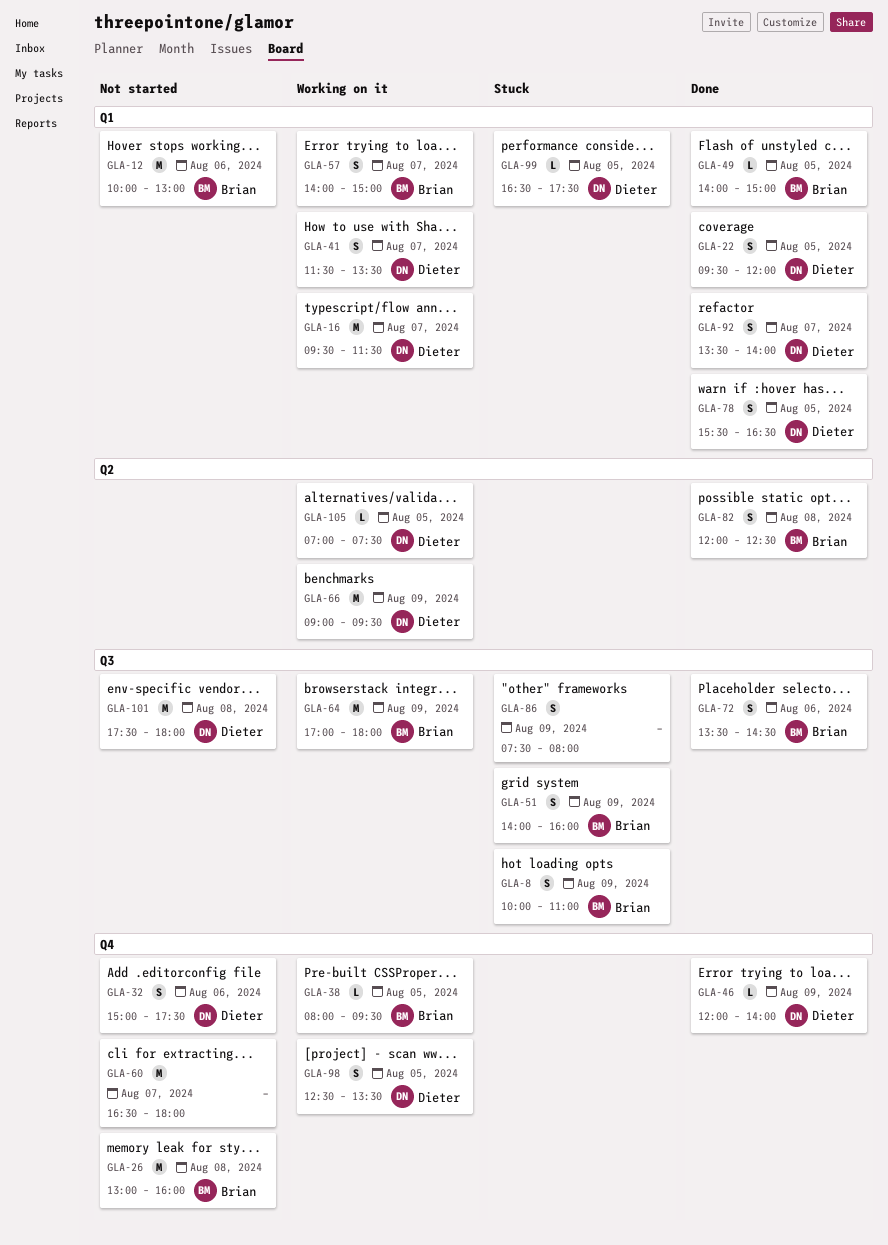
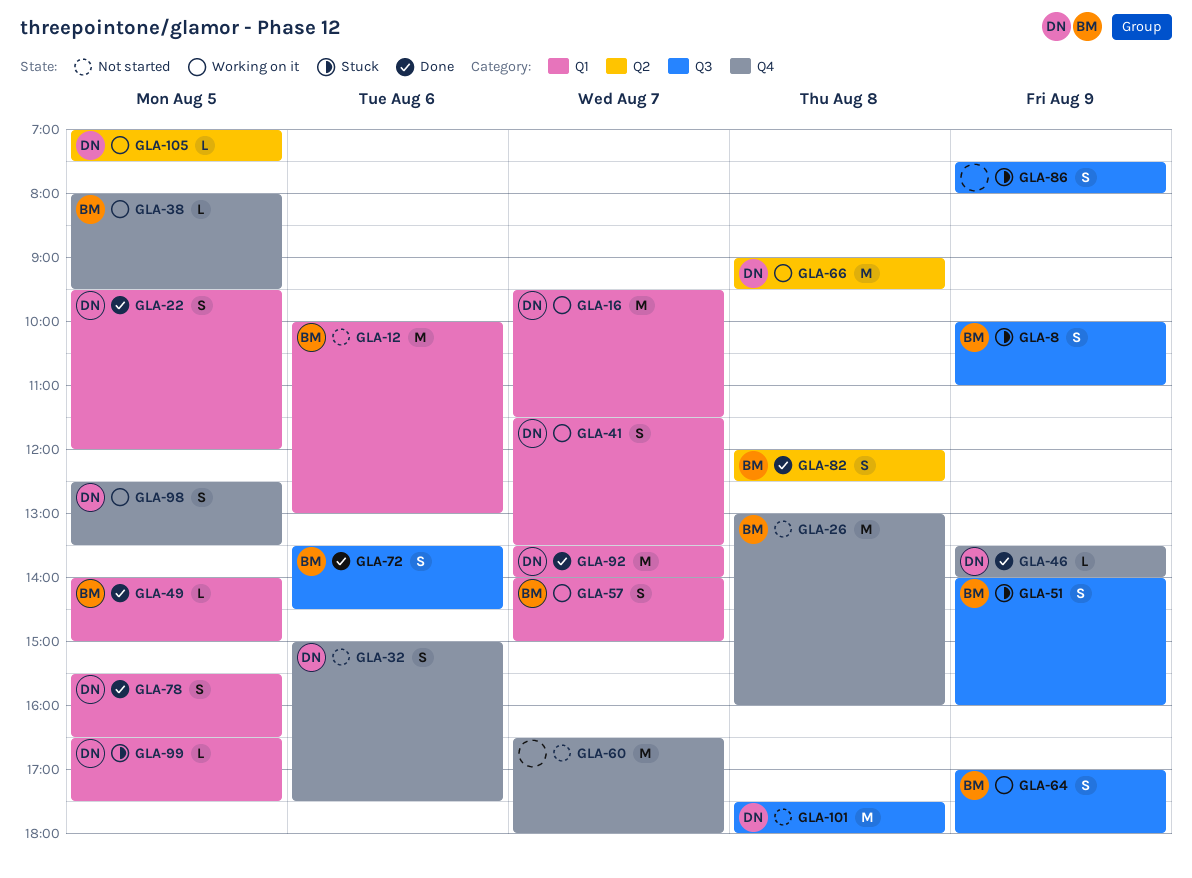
GLA-46, begins: 12:00 -> 13:30
GLA-64, estimate: M -> S
GLA-66, day: Aug 9 -> Aug 8
GLA-92, estimate: S -> M

